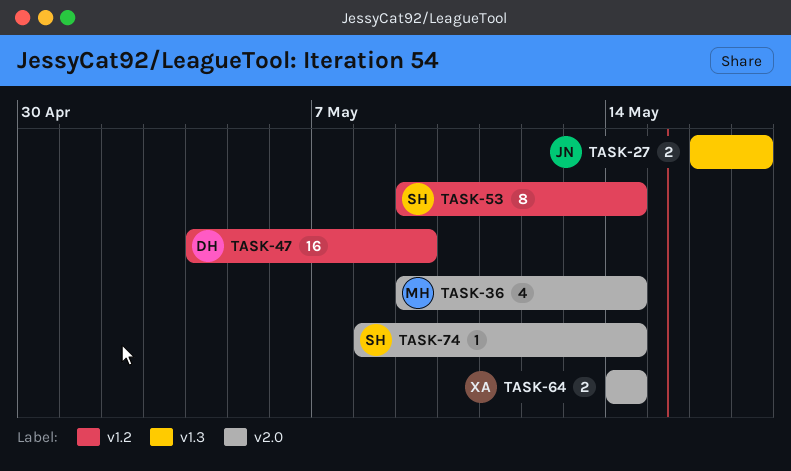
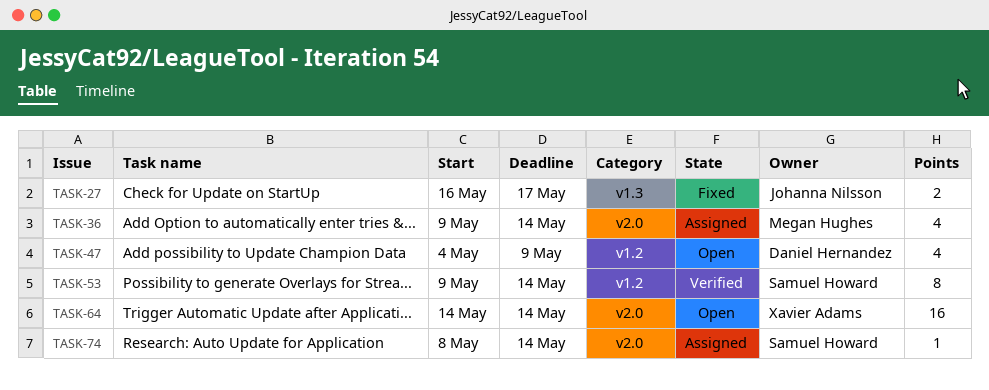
TASK-47, estimate: 16 -> 4
TASK-64, estimate: 2 -> 16

